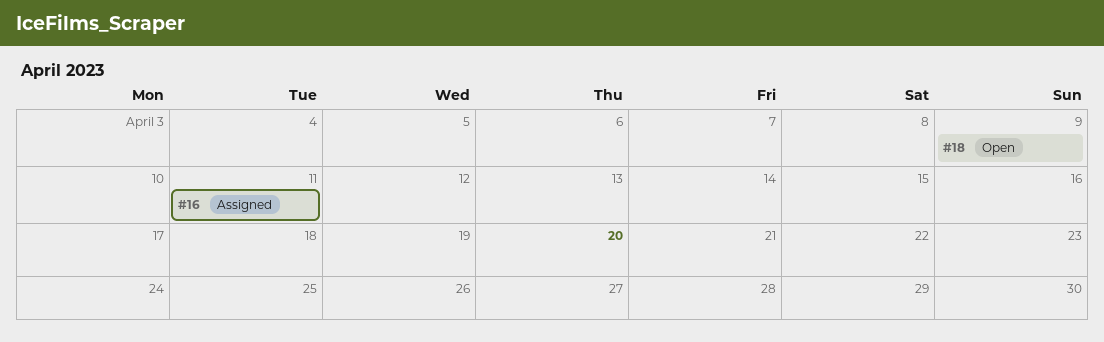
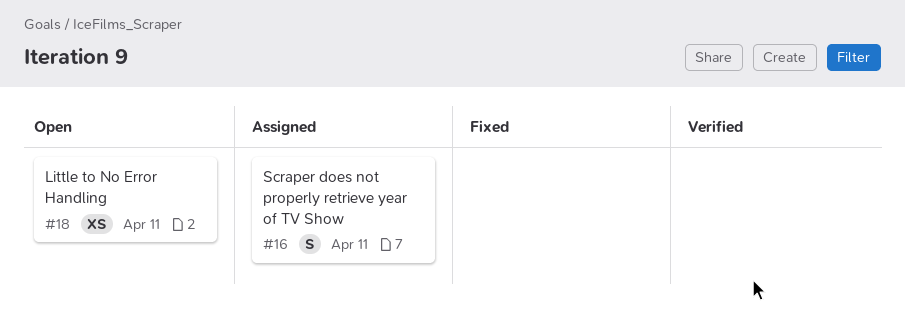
#18, due: Apr 9 -> Apr 11

